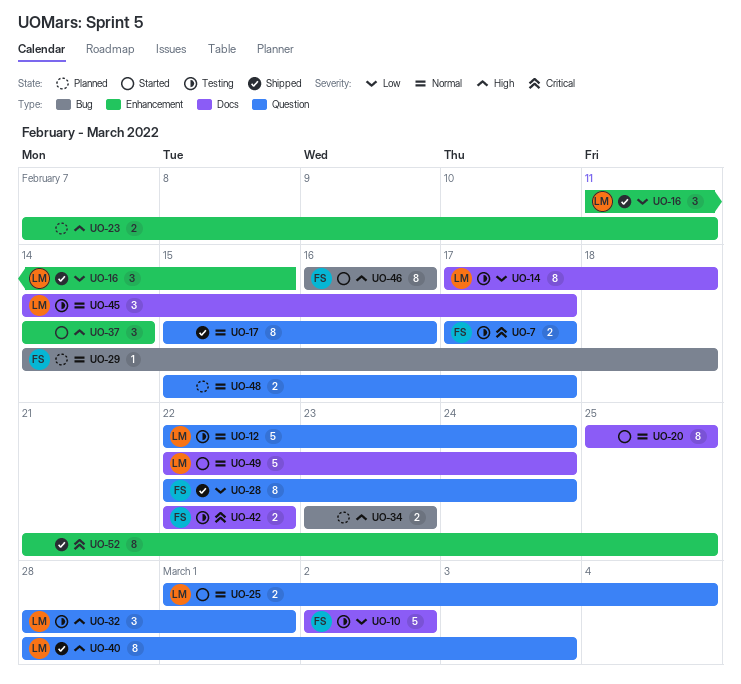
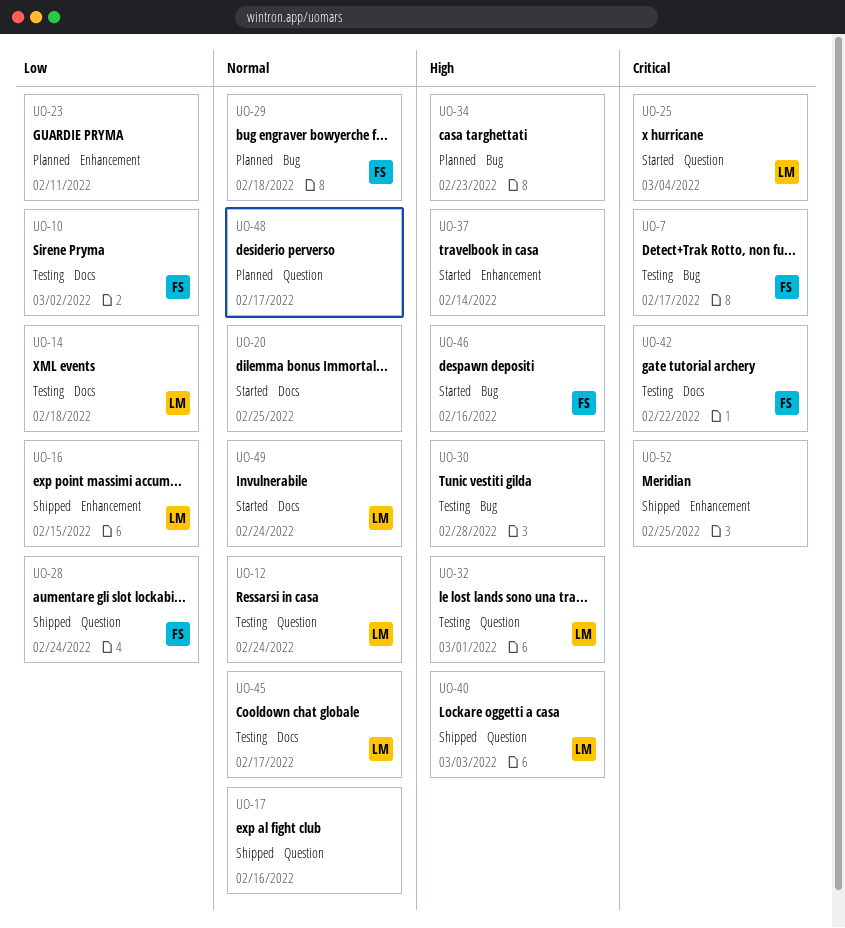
UO-7, label: Question -> Bug
UO-23, priority: High -> Low
UO-25, priority: Normal -> Critical
UO-30: none -> present

